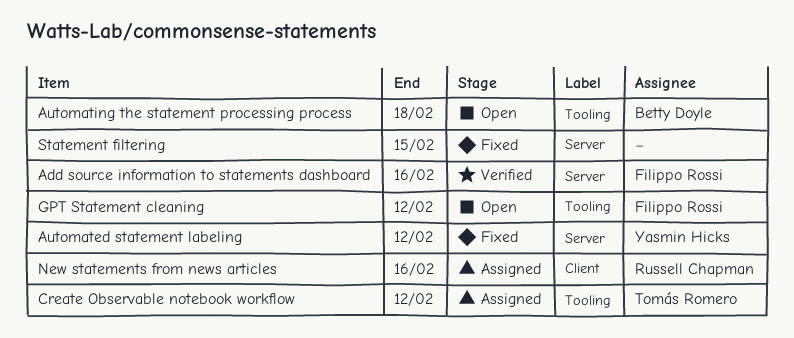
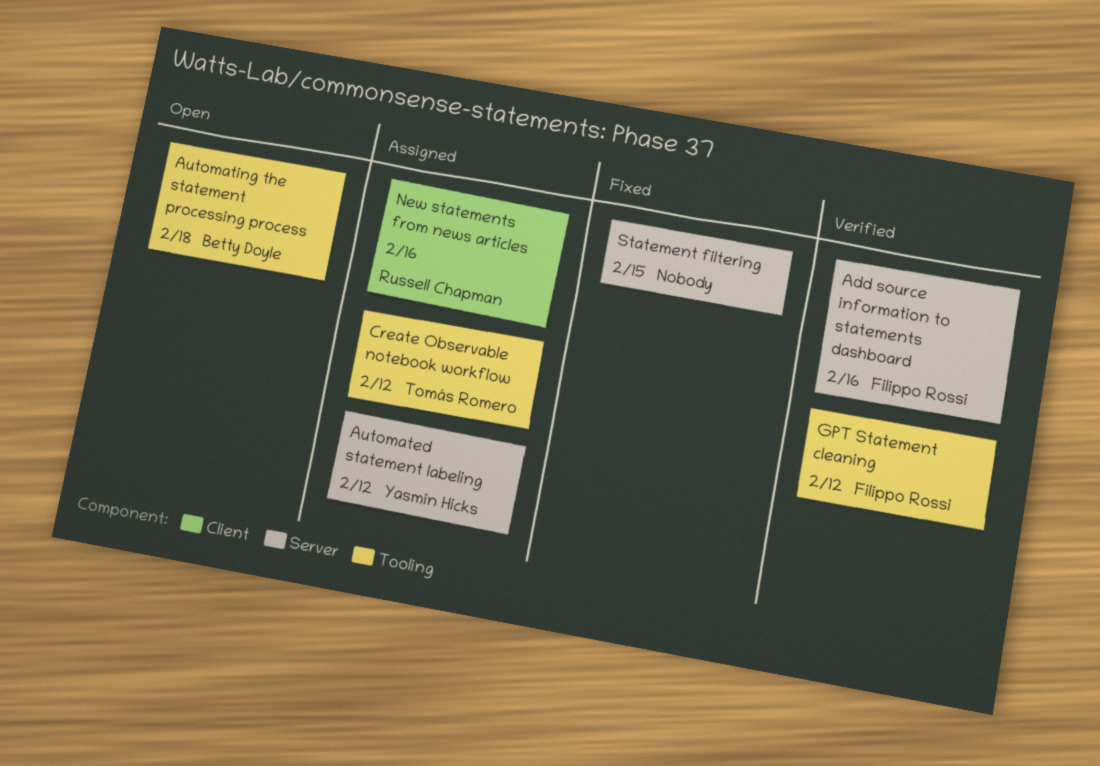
Automated statement labeling, status: Fixed -> Assigned
GPT Statement cleaning, status: Open -> Verified

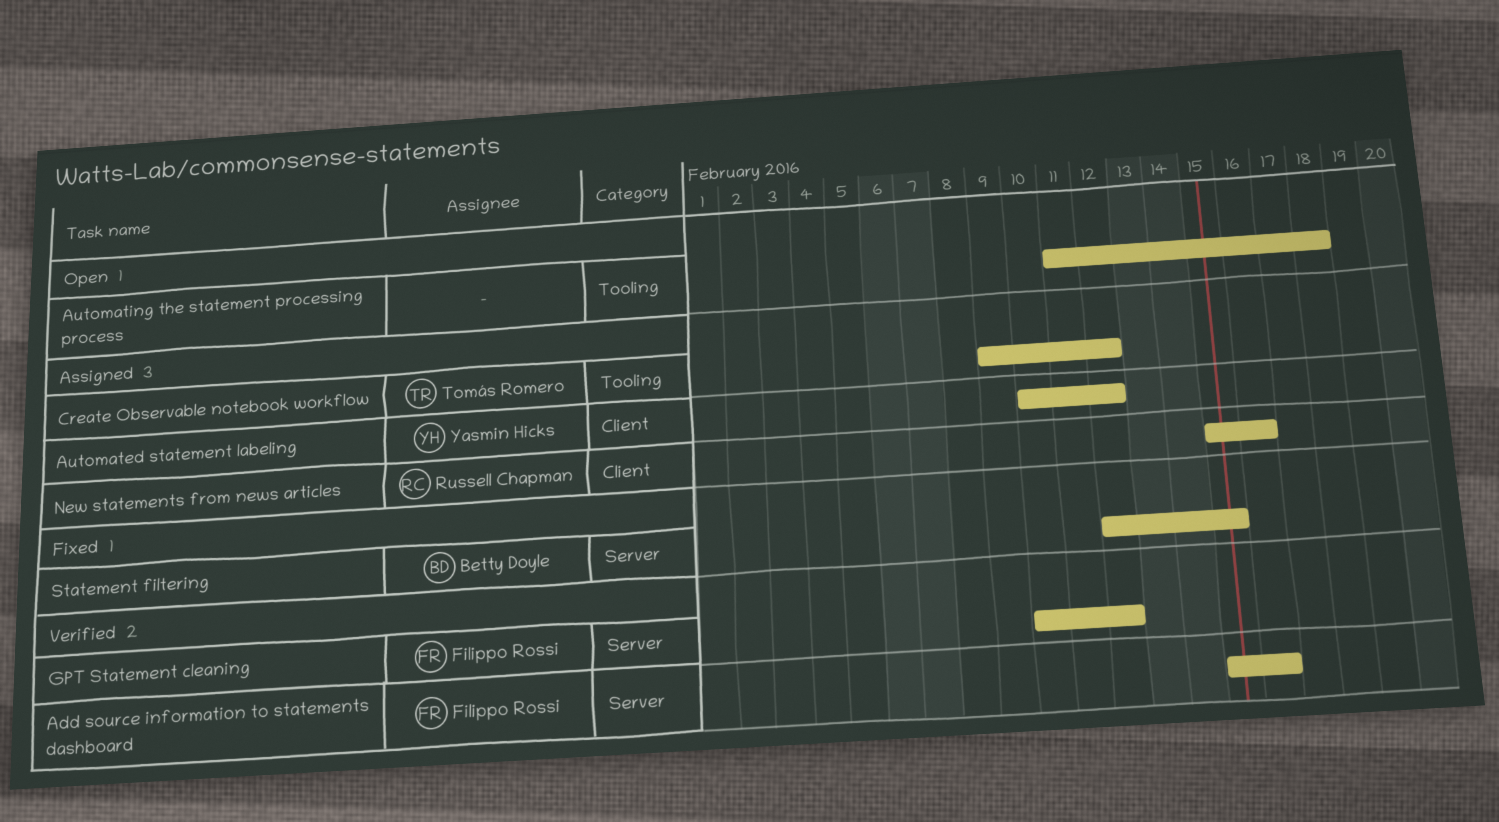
Automated statement labeling, label: Server -> Client
Automating the statement processing process, owner: Betty Doyle -> none
GPT Statement cleaning, label: Tooling -> Server
Statement filtering, owner: none -> Betty Doyle

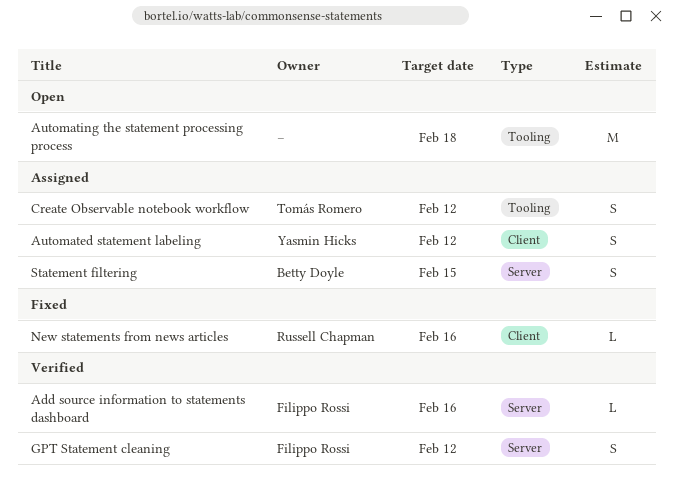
New statements from news articles, status: Assigned -> Fixed
Statement filtering, status: Fixed -> Assigned

